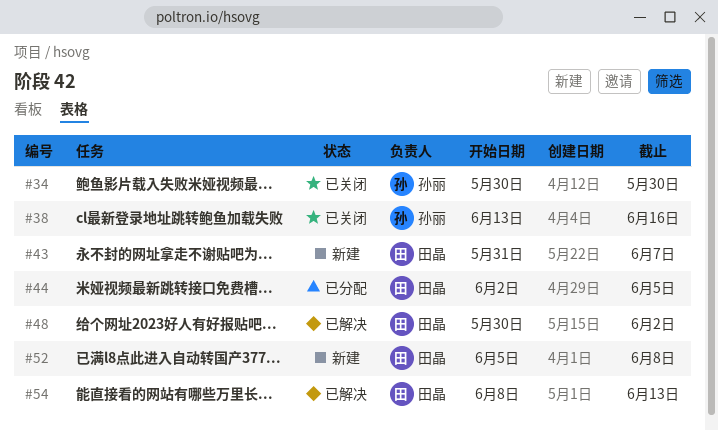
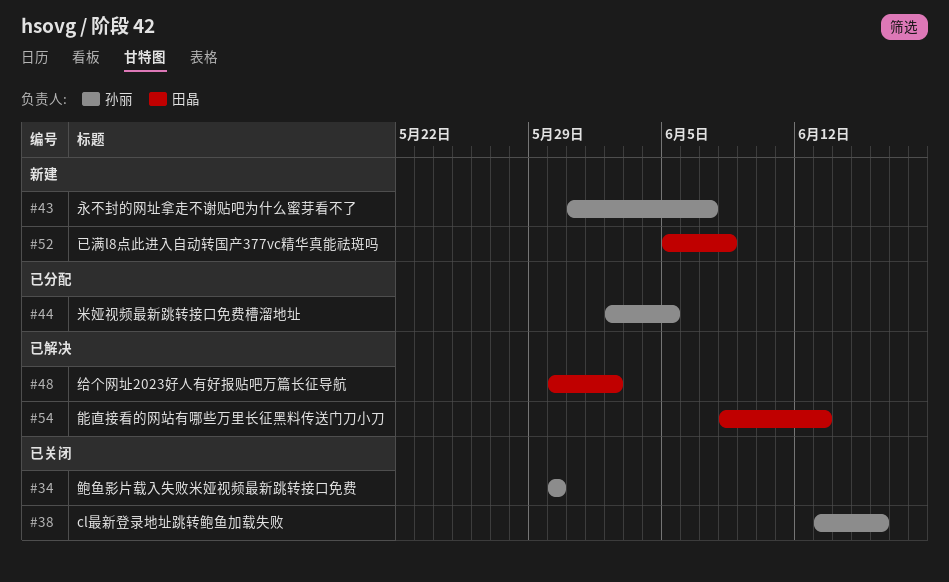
#43, owner: 田晶 -> 孙丽
#44, owner: 田晶 -> 孙丽

